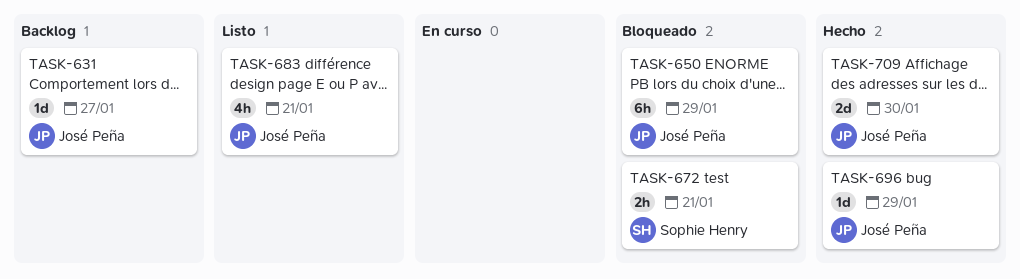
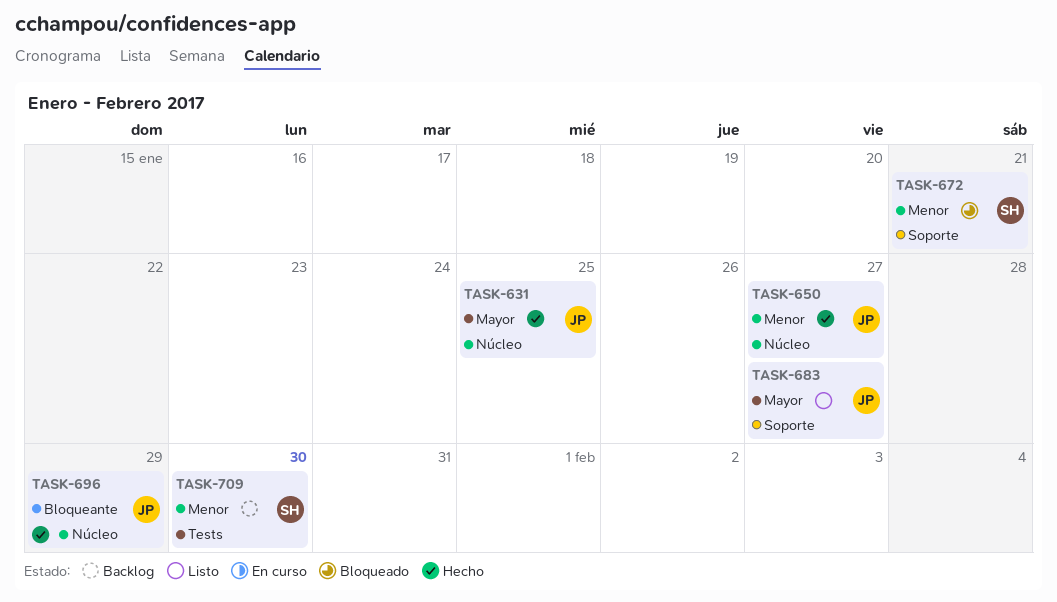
TASK-631, status: Backlog -> Hecho
TASK-631, due: Jan 27 -> Jan 25
TASK-650, status: Bloqueado -> Hecho
TASK-650, due: Jan 29 -> Jan 27
TASK-683, due: Jan 21 -> Jan 27
TASK-709, status: Hecho -> Backlog
TASK-709, owner: José Peña -> Sophie Henry

